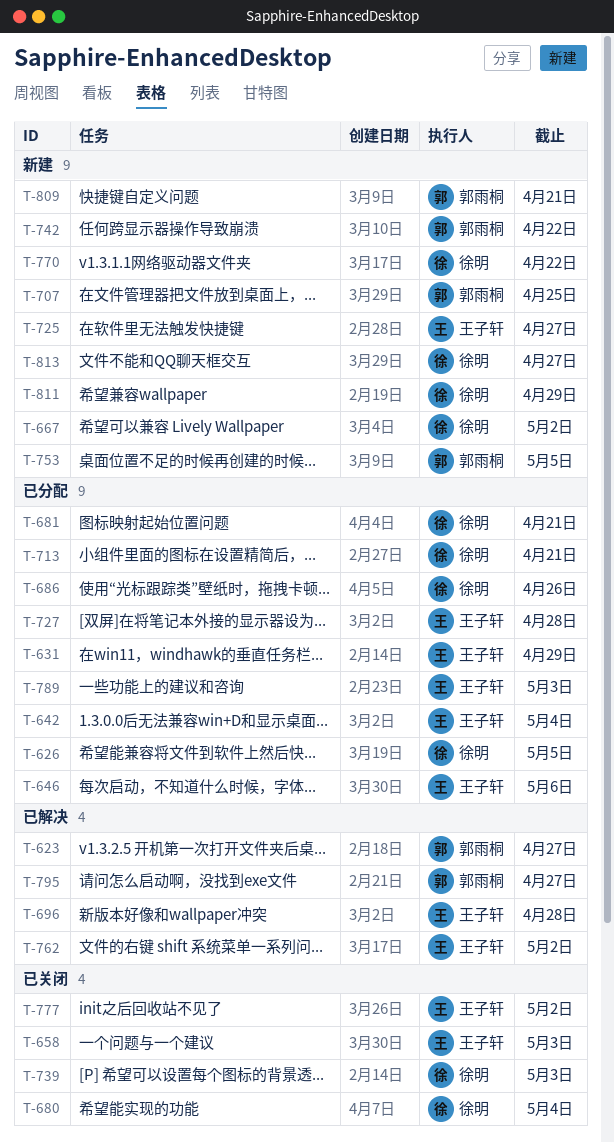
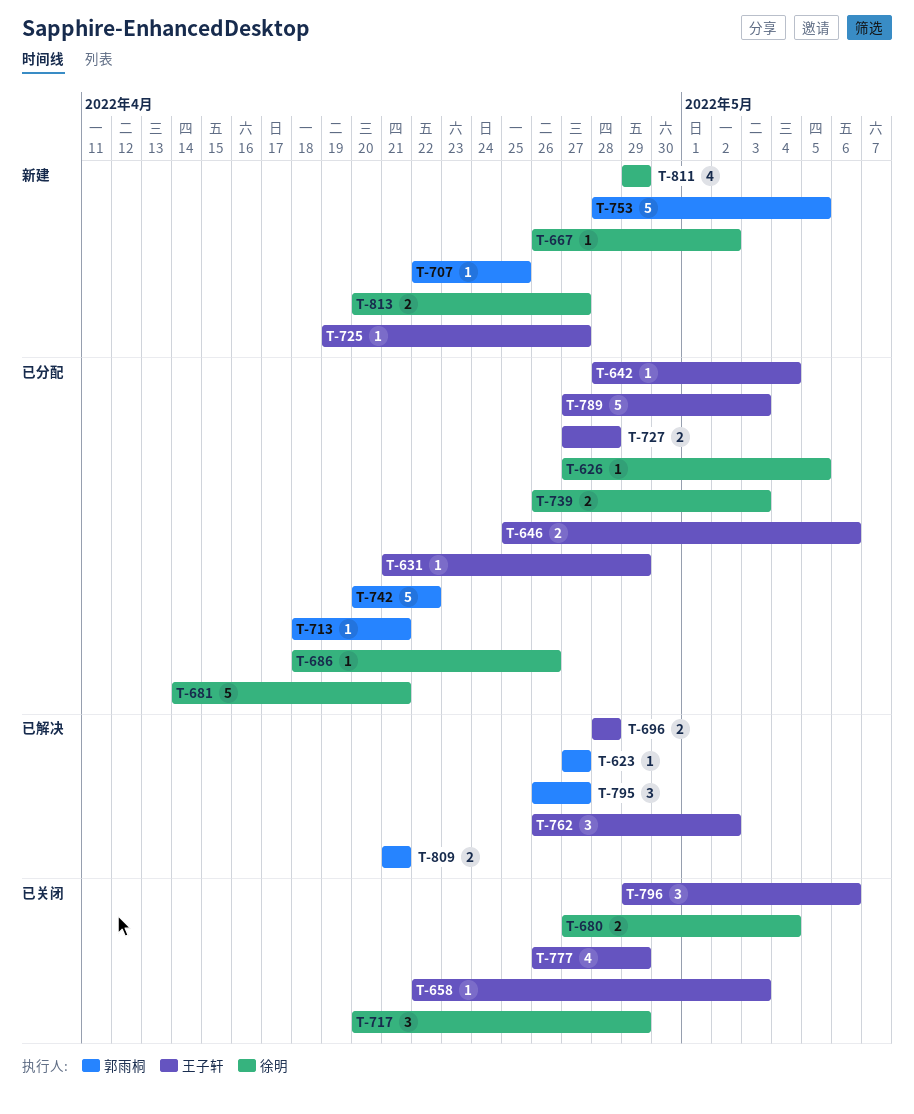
T-713, owner: 徐明 -> 郭雨桐
T-717: none -> present
T-739, status: 已关闭 -> 已分配
T-742, status: 新建 -> 已分配
T-770: present -> none
T-777, due: May 2 -> Apr 29
T-796: none -> present
T-809, status: 新建 -> 已解决

